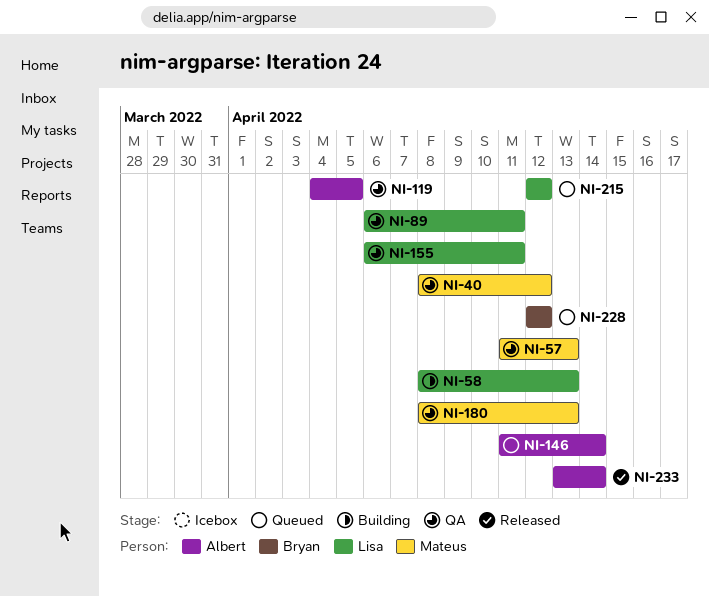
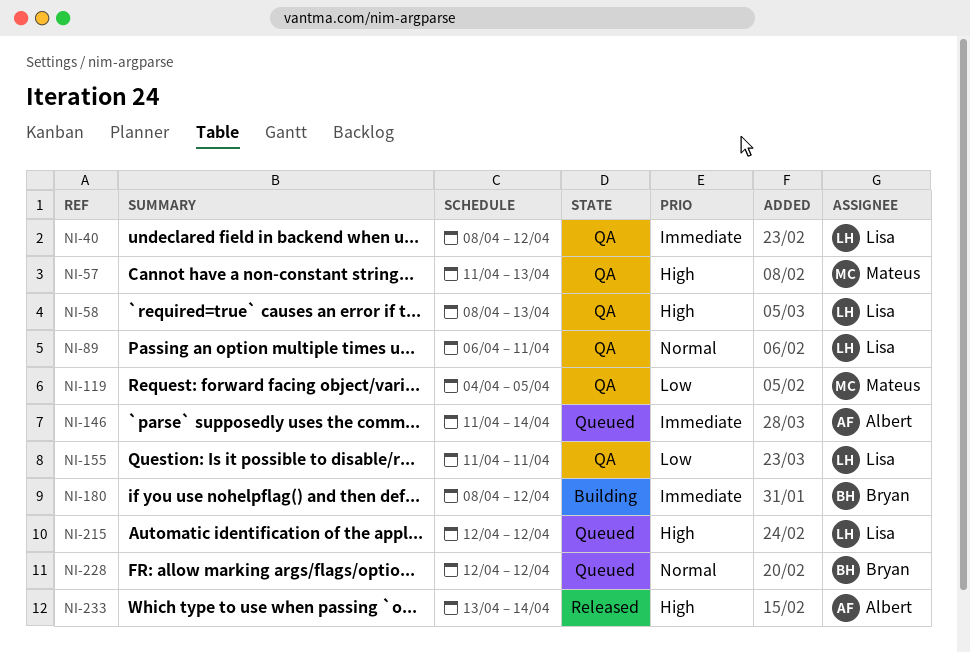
NI-40, owner: Mateus -> Lisa
NI-58, status: Building -> QA
NI-119, owner: Albert -> Mateus
NI-155, start: Apr 6 -> Apr 11
NI-180, status: QA -> Building
NI-180, owner: Mateus -> Bryan
NI-180, due: Apr 13 -> Apr 12

